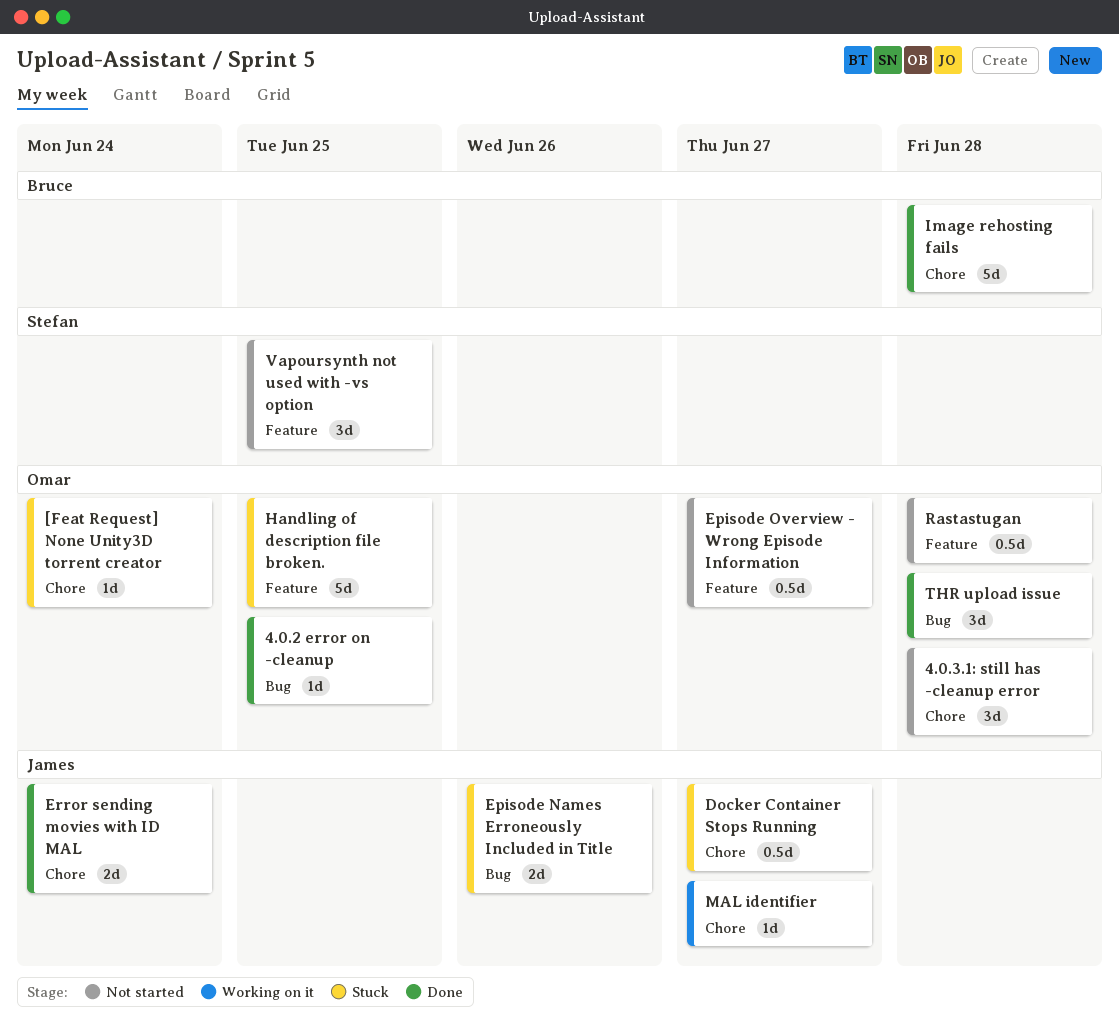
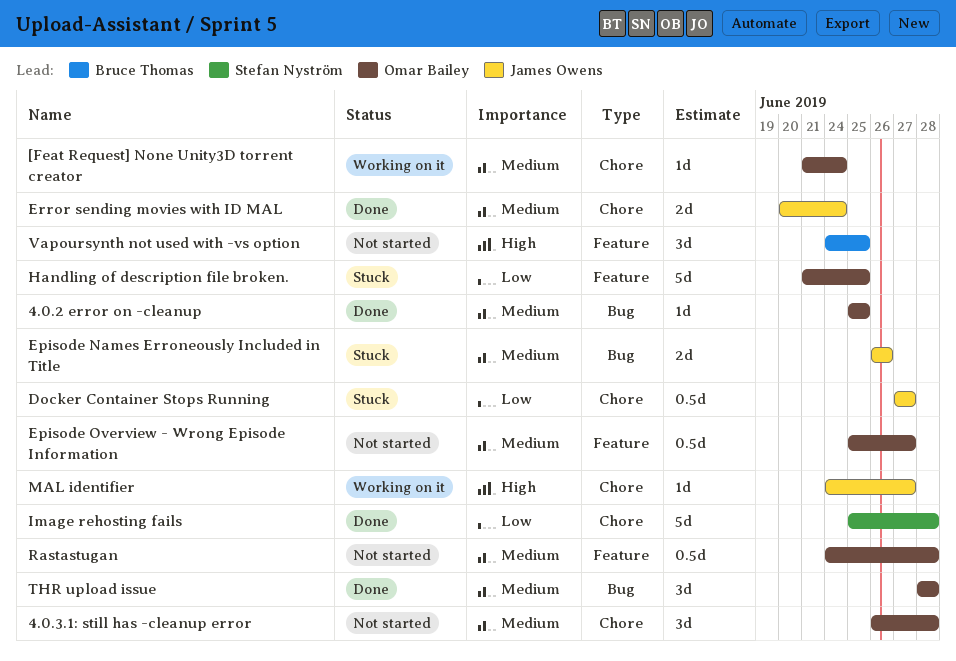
[Feat Request] None Unity3D torrent creator, status: Stuck -> Working on it
Image rehosting fails, owner: Bruce Thomas -> Stefan Nyström
Vapoursynth not used with -vs option, owner: Stefan Nyström -> Bruce Thomas

